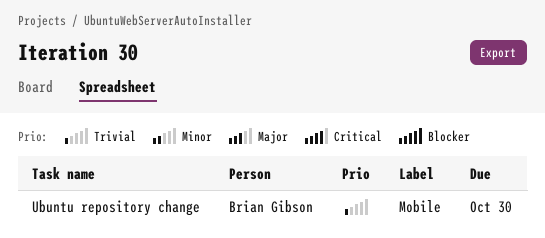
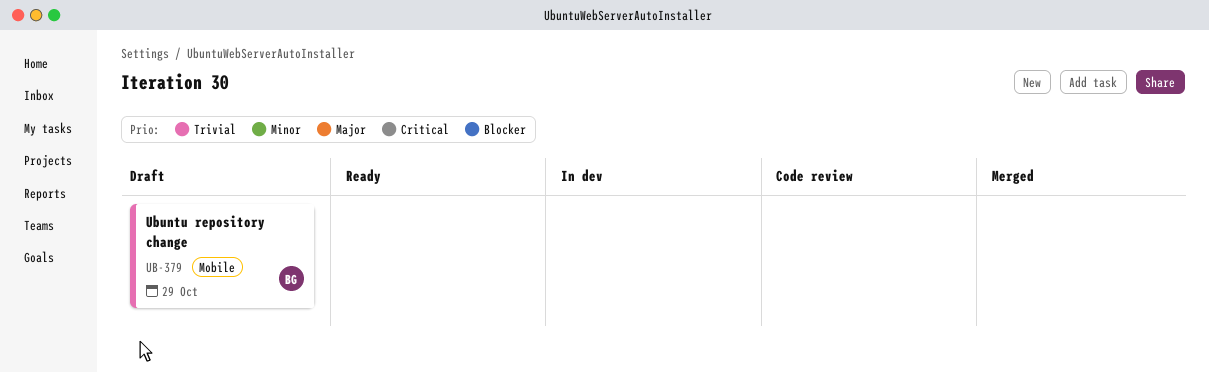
Ubuntu repository change, due: Oct 30 -> Oct 29

